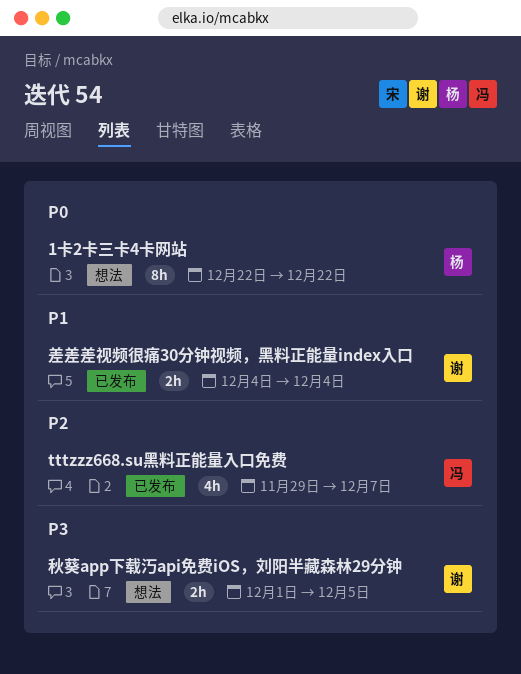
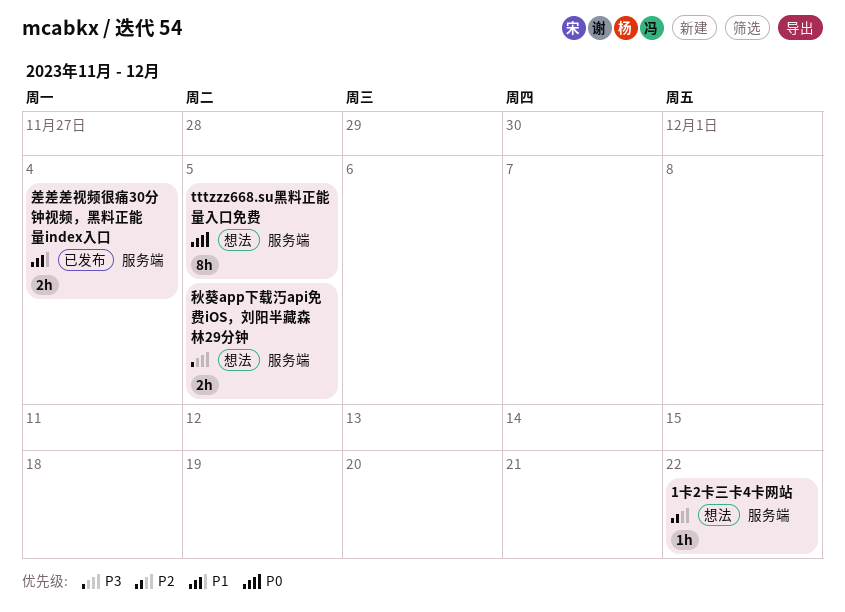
1卡2卡三卡4卡网站, priority: P0 -> P2
1卡2卡三卡4卡网站, estimate: 8h -> 1h
tttzzz668.su黑料正能量入口免费, status: 已发布 -> 想法
tttzzz668.su黑料正能量入口免费, priority: P2 -> P0
tttzzz668.su黑料正能量入口免费, estimate: 4h -> 8h
tttzzz668.su黑料正能量入口免费, due: Dec 7 -> Dec 5

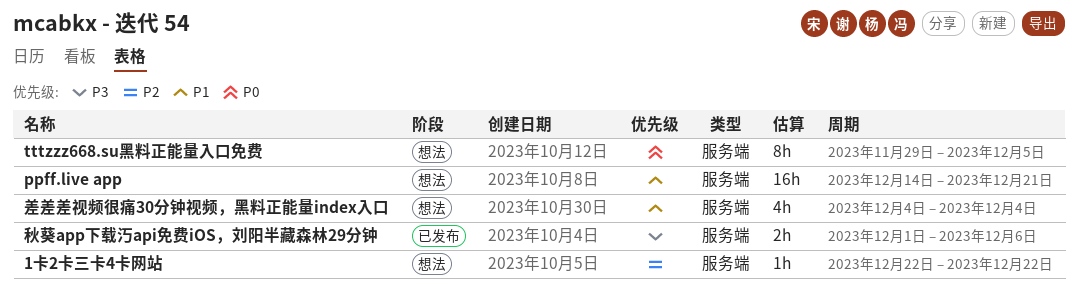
ppff.live app: none -> present
差差差视频很痛30分钟视频，黑料正能量index入口, status: 已发布 -> 想法
差差差视频很痛30分钟视频，黑料正能量index入口, estimate: 2h -> 4h
秋葵app下载汅api免费iOS，刘阳半藏森林29分钟, status: 想法 -> 已发布
秋葵app下载汅api免费iOS，刘阳半藏森林29分钟, due: Dec 5 -> Dec 6

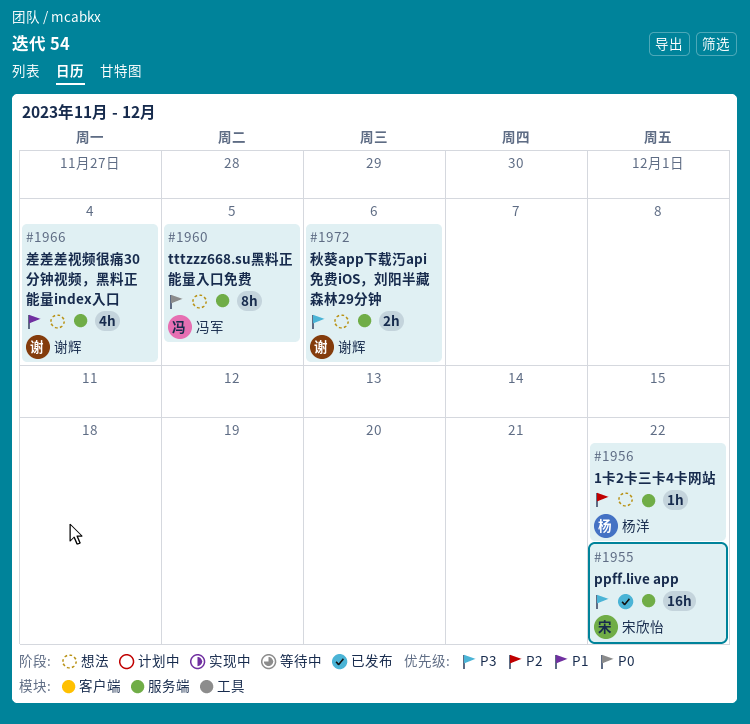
ppff.live app, status: 想法 -> 已发布
ppff.live app, priority: P1 -> P3
ppff.live app, due: Dec 21 -> Dec 22
秋葵app下载汅api免费iOS，刘阳半藏森林29分钟, status: 已发布 -> 想法

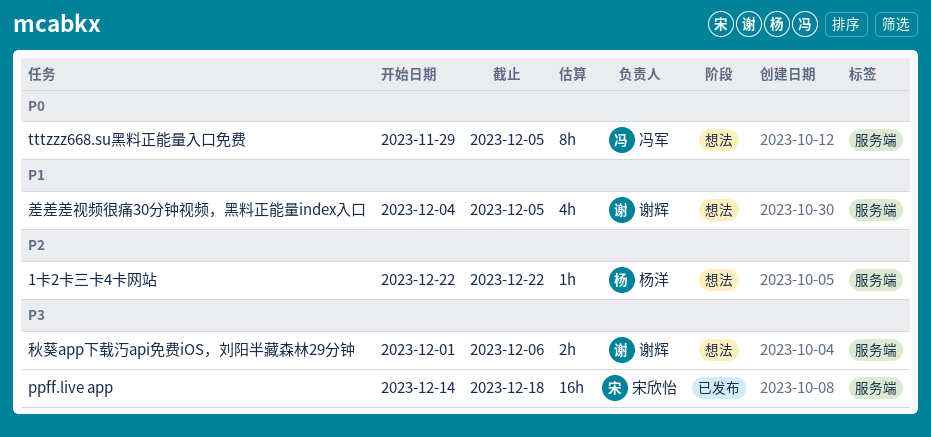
ppff.live app, due: Dec 22 -> Dec 18
差差差视频很痛30分钟视频，黑料正能量index入口, due: Dec 4 -> Dec 5

